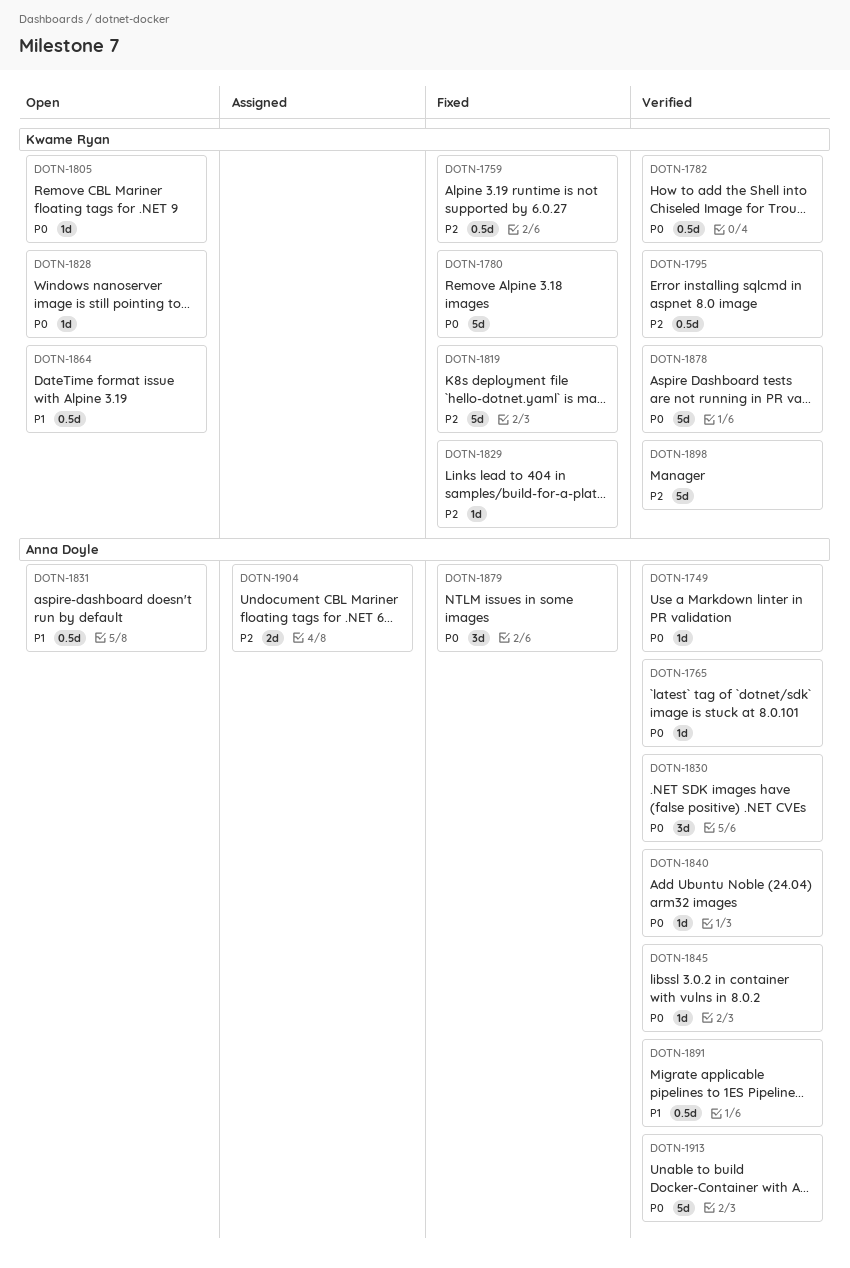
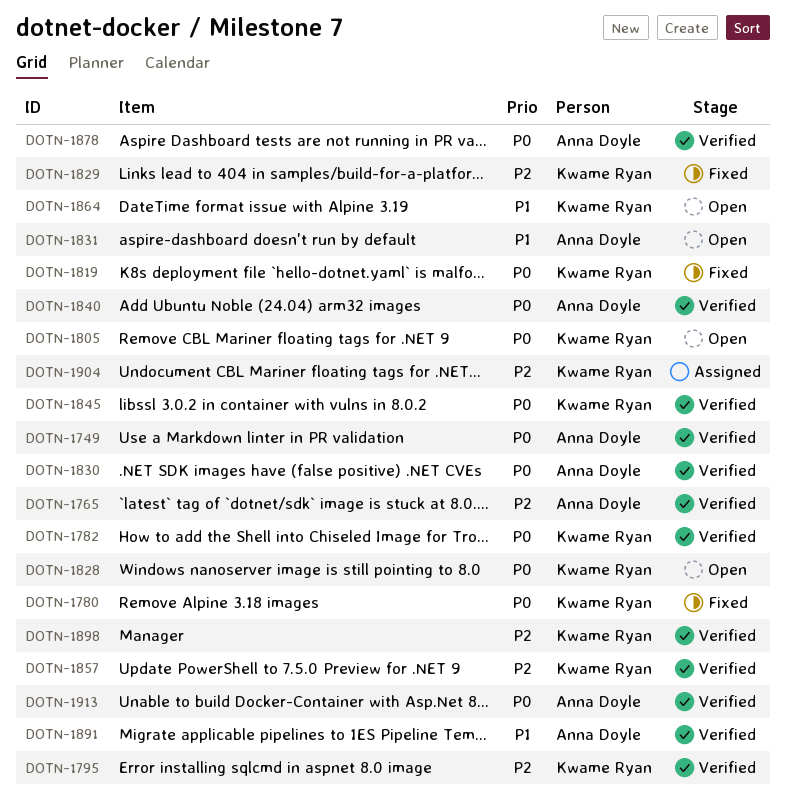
DOTN-1759: present -> none
DOTN-1765, priority: P0 -> P2
DOTN-1819, priority: P2 -> P0
DOTN-1845, owner: Anna Doyle -> Kwame Ryan
DOTN-1857: none -> present
DOTN-1878, owner: Kwame Ryan -> Anna Doyle
DOTN-1879: present -> none
DOTN-1904, owner: Anna Doyle -> Kwame Ryan

